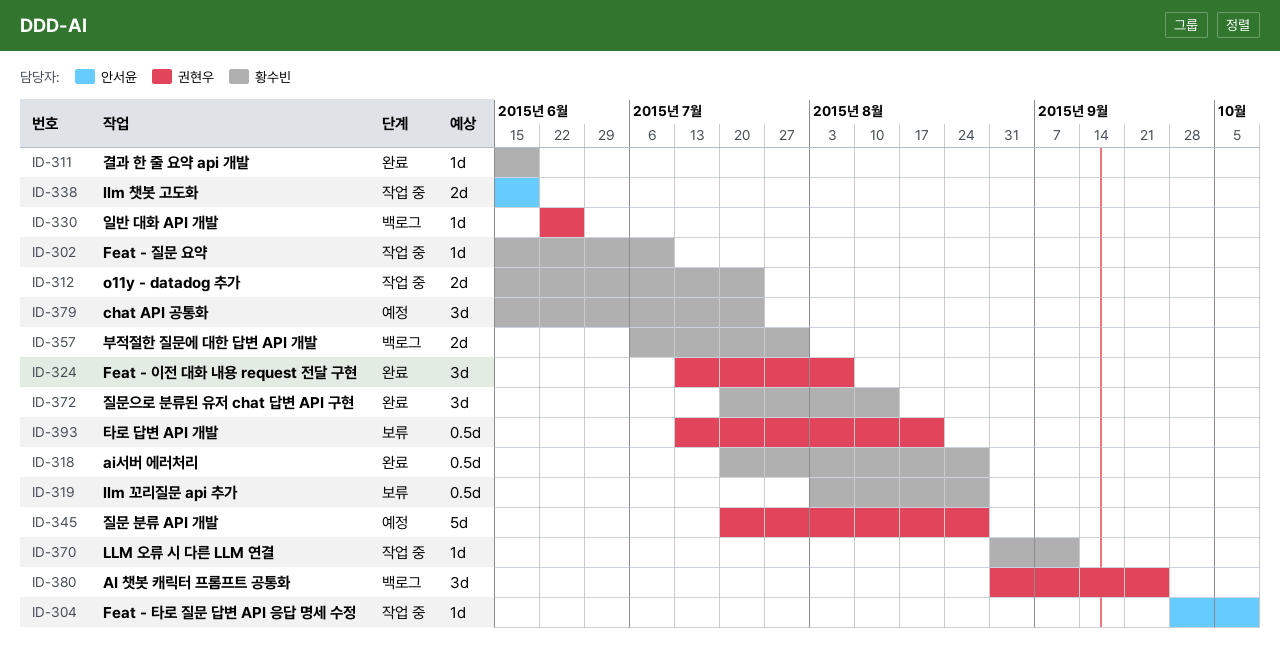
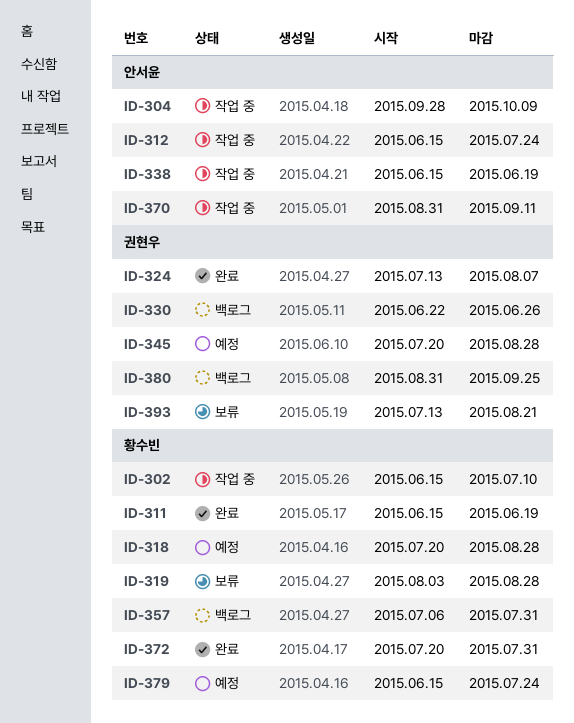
ID-312, owner: 황수빈 -> 안서윤
ID-318, status: 완료 -> 예정
ID-370, owner: 황수빈 -> 안서윤
ID-372, due: Aug 14 -> Jul 31

